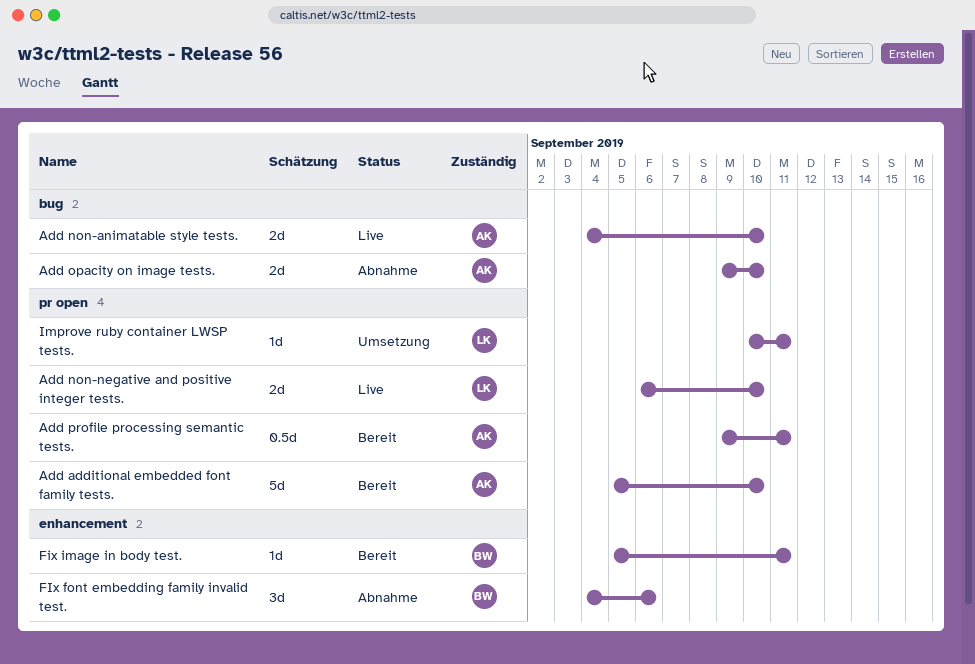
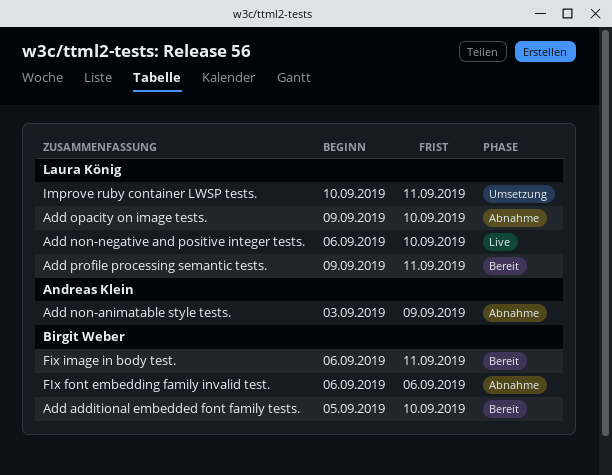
Add additional embedded font family tests., owner: Andreas Klein -> Birgit Weber
Add non-animatable style tests., status: Live -> Abnahme
Add non-animatable style tests., start: Sep 4 -> Sep 3
Add non-animatable style tests., due: Sep 10 -> Sep 9
Add opacity on image tests., owner: Andreas Klein -> Laura König
Add profile processing semantic tests., owner: Andreas Klein -> Laura König
FIx font embedding family invalid test., start: Sep 4 -> Sep 6
Fix image in body test., start: Sep 5 -> Sep 6

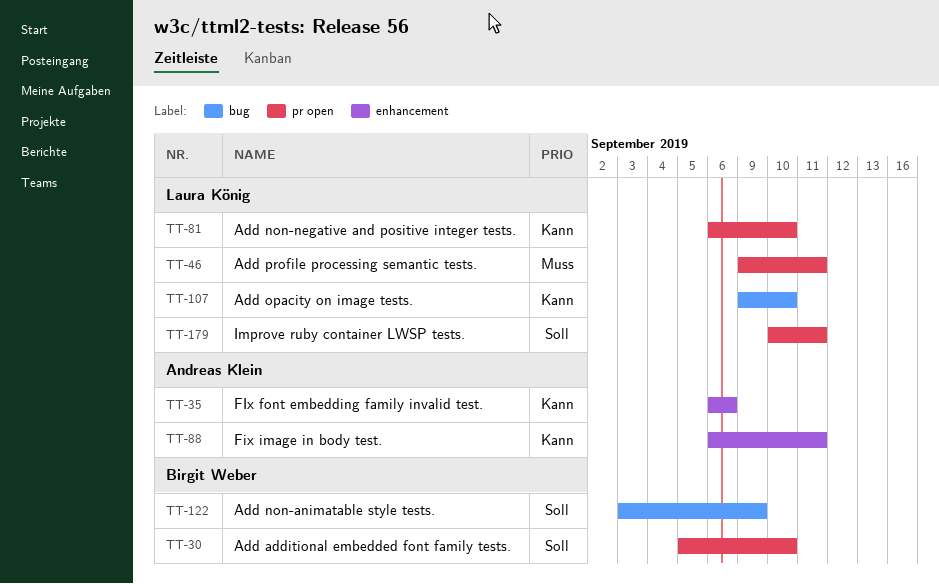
Add non-animatable style tests., owner: Andreas Klein -> Birgit Weber
FIx font embedding family invalid test., owner: Birgit Weber -> Andreas Klein
Fix image in body test., owner: Birgit Weber -> Andreas Klein

